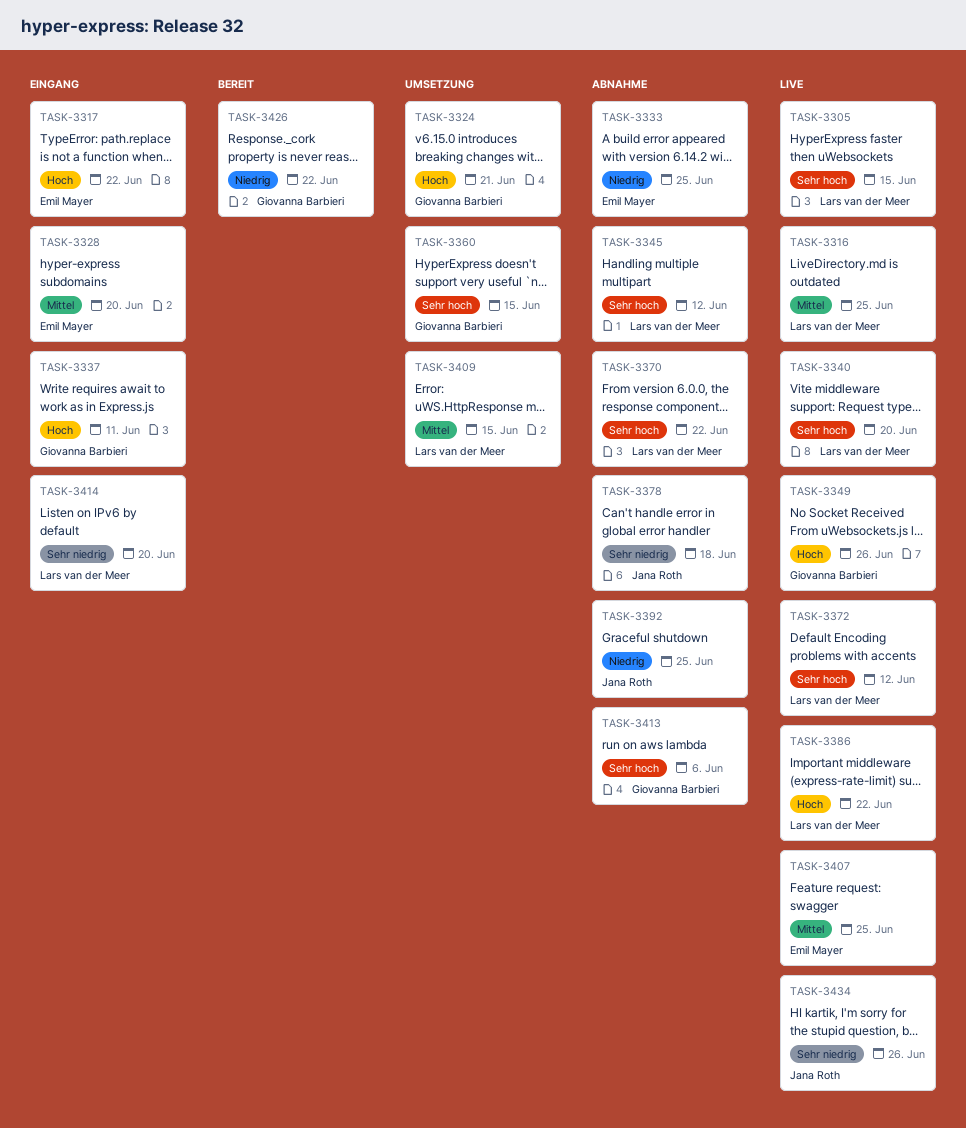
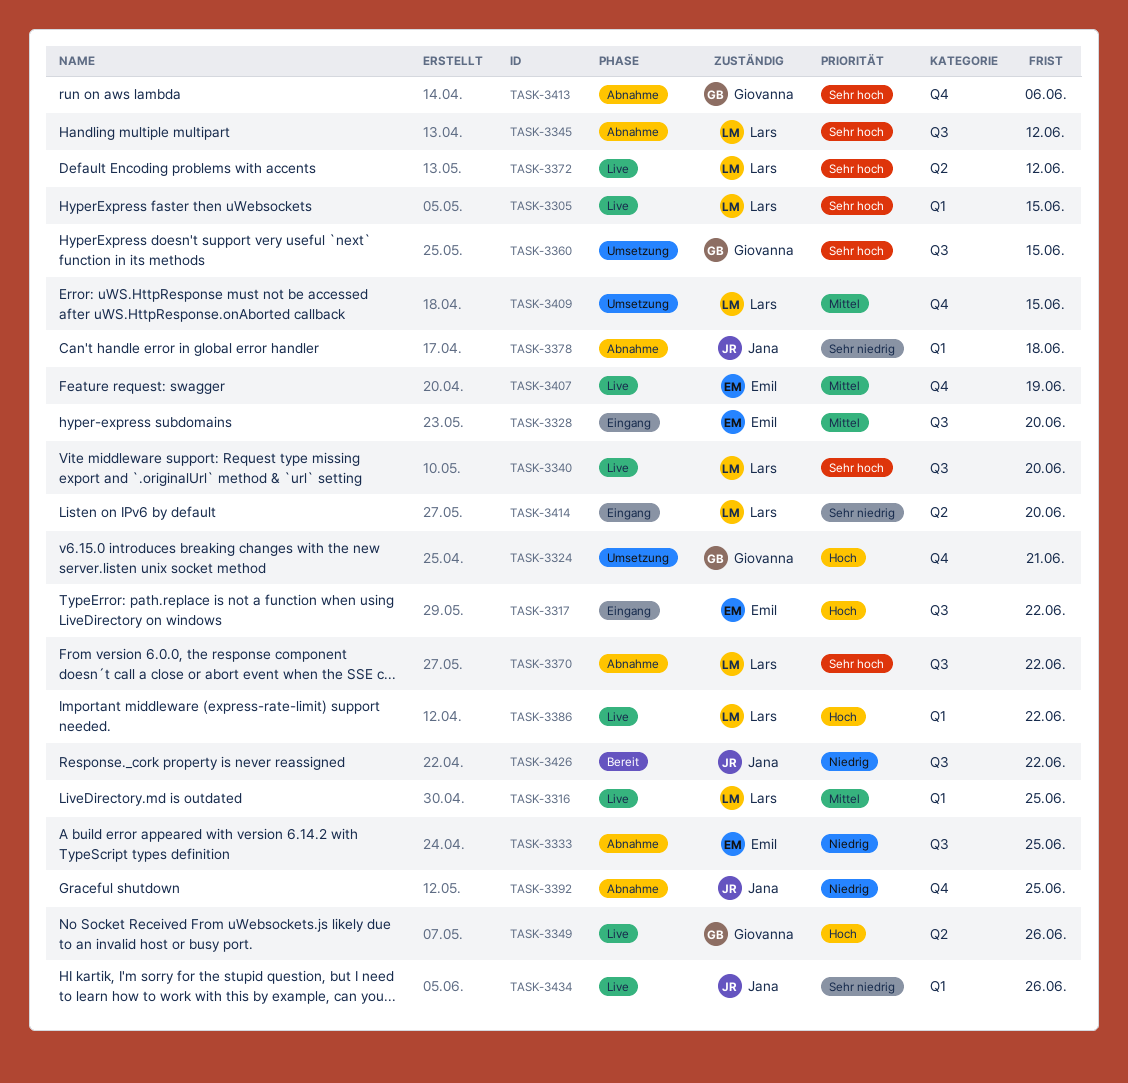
TASK-3337: present -> none
TASK-3407, due: Jun 25 -> Jun 19
TASK-3426, owner: Giovanna Barbieri -> Jana Roth

